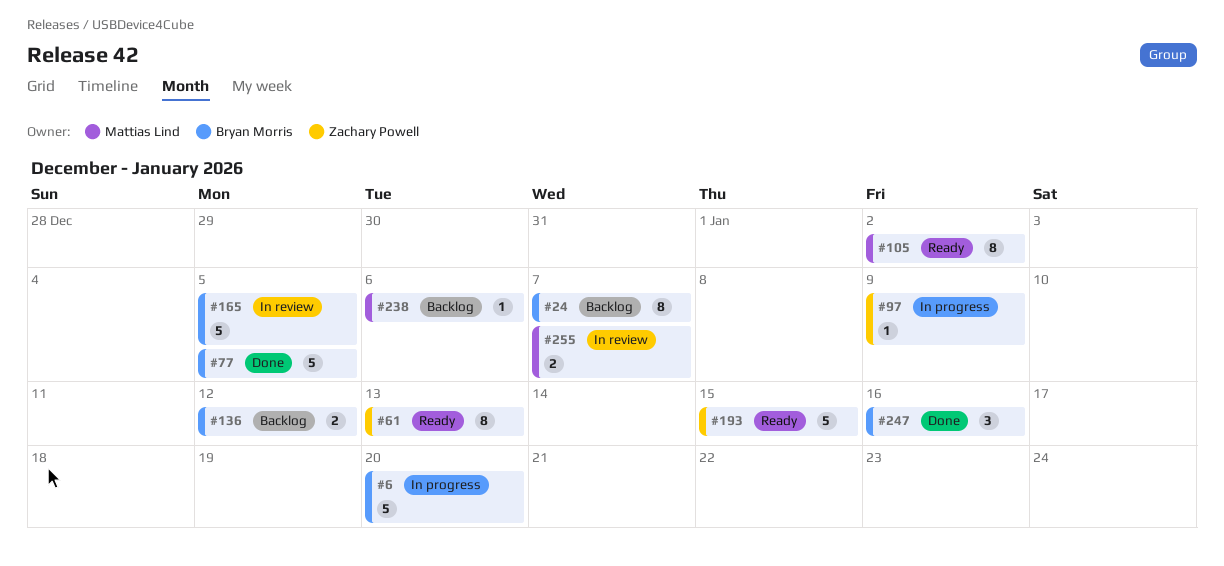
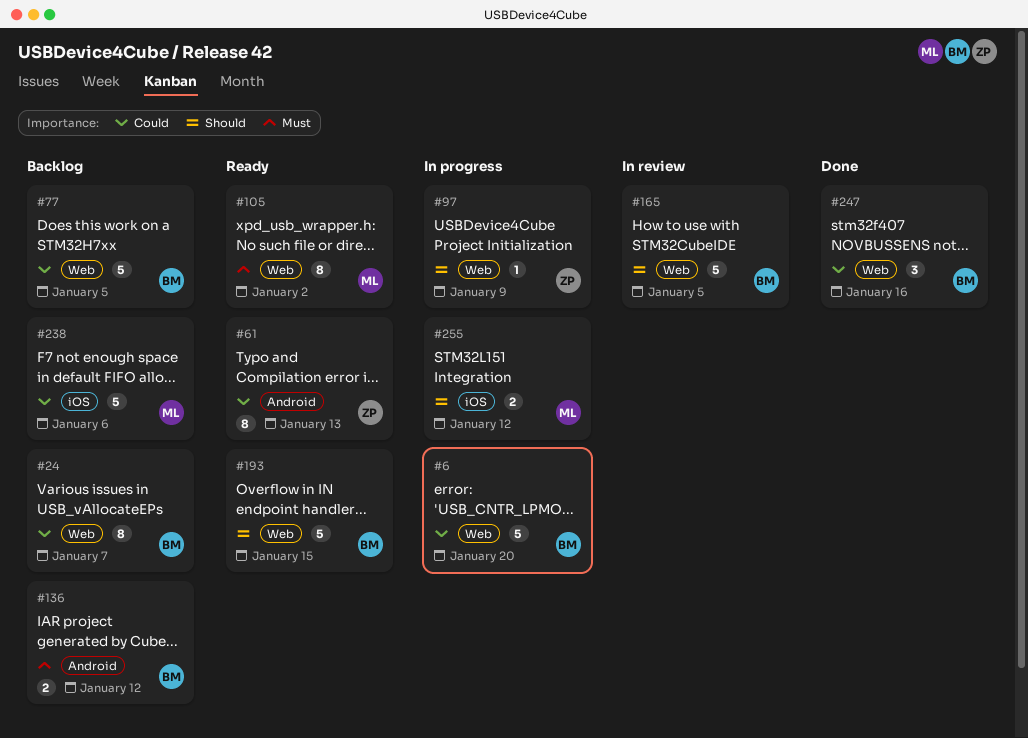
#77, status: Done -> Backlog
#193, owner: Zachary Powell -> Bryan Morris
#238, estimate: 1 -> 5
#255, status: In review -> In progress
#255, due: Jan 7 -> Jan 12

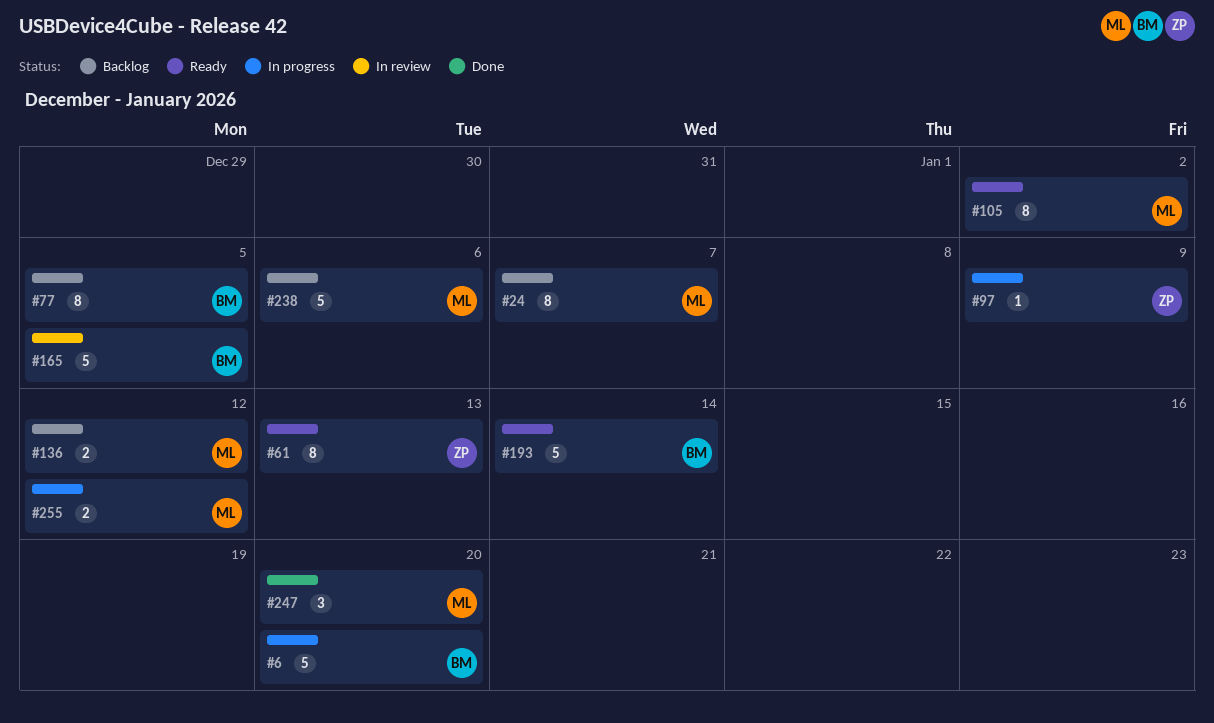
#24, owner: BM -> ML
#77, estimate: 5 -> 8
#136, owner: BM -> ML
#193, due: Jan 15 -> Jan 14
#247, owner: BM -> ML
#247, due: Jan 16 -> Jan 20

